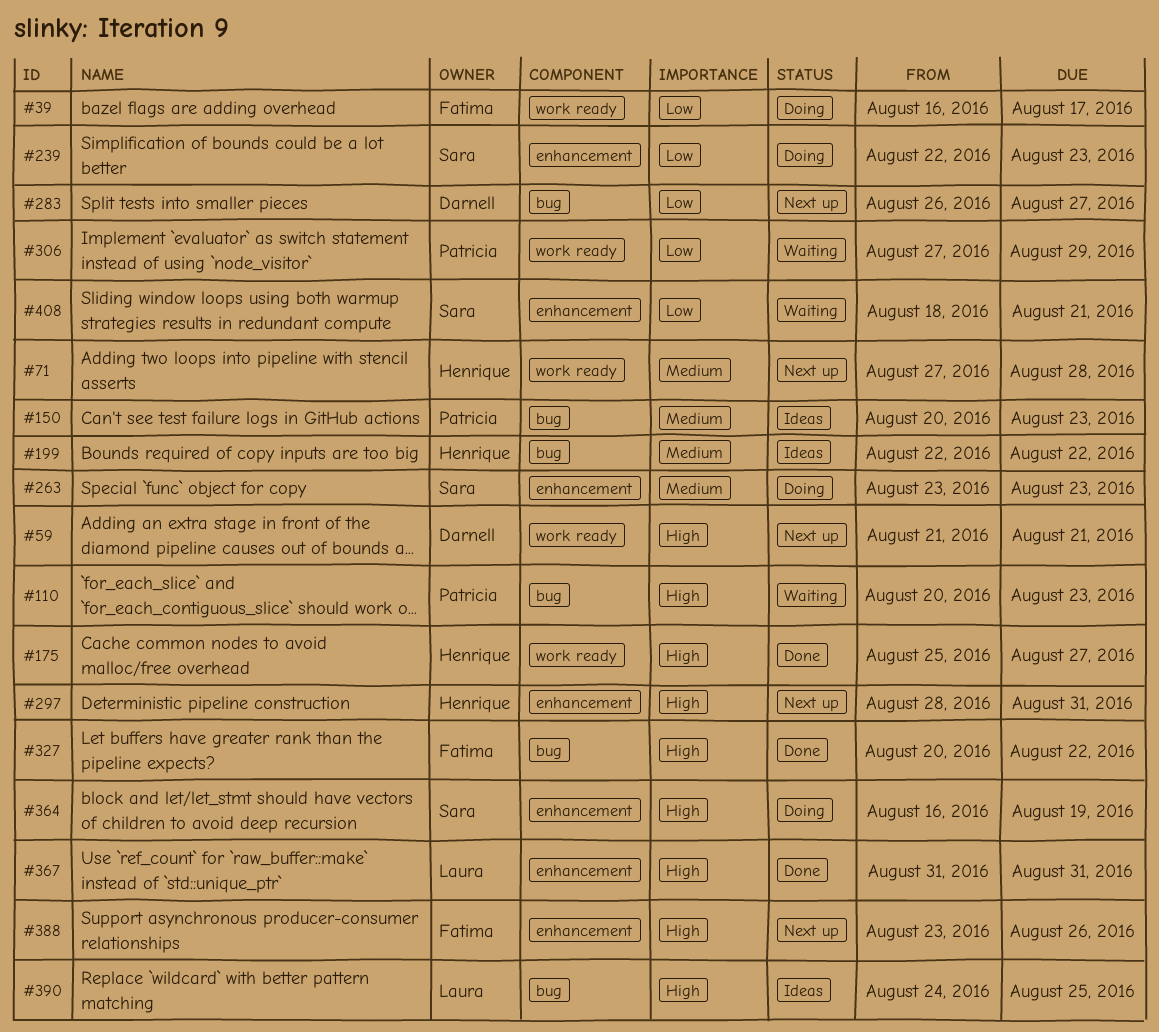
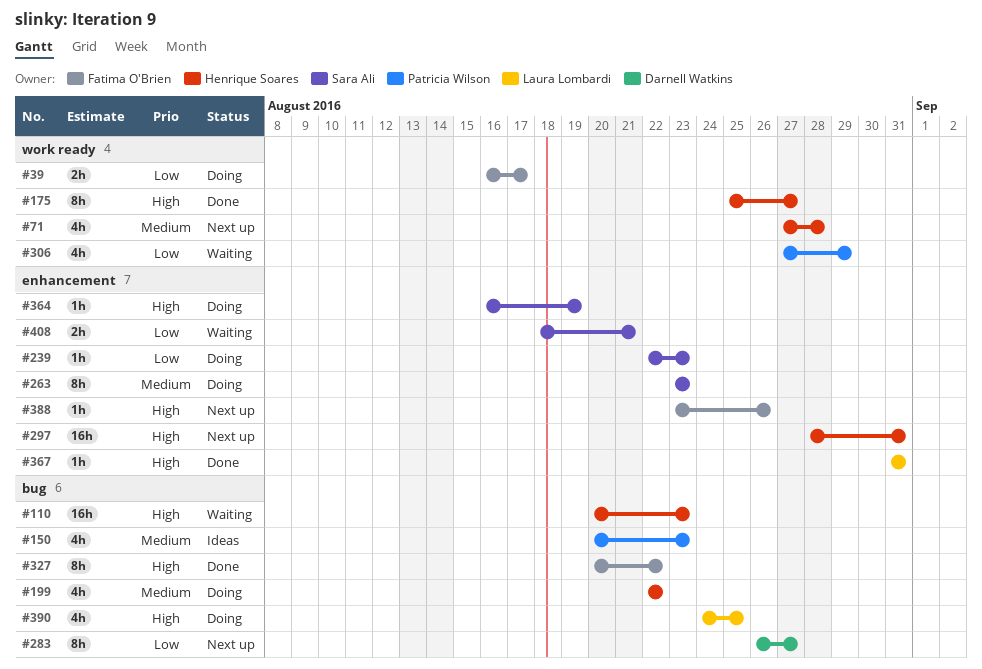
#59: present -> none
#110, owner: Patricia Wilson -> Henrique Soares
#199, status: Ideas -> Doing
#390, status: Ideas -> Doing

